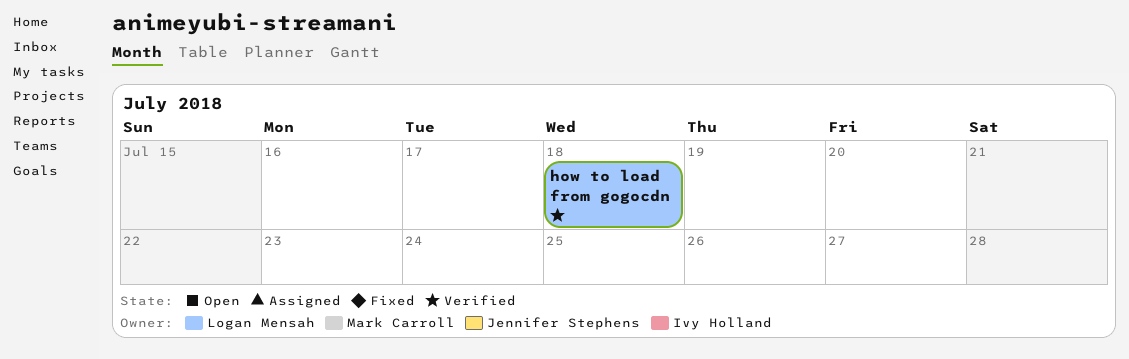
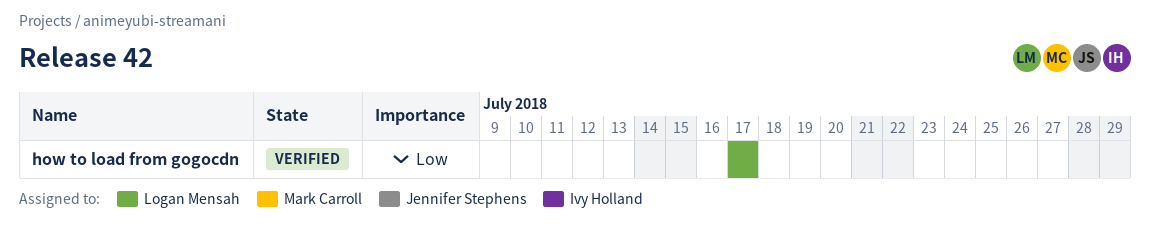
how to load from gogocdn, due: Jul 18 -> Jul 17

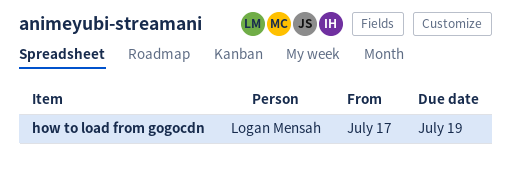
how to load from gogocdn, due: Jul 17 -> Jul 19

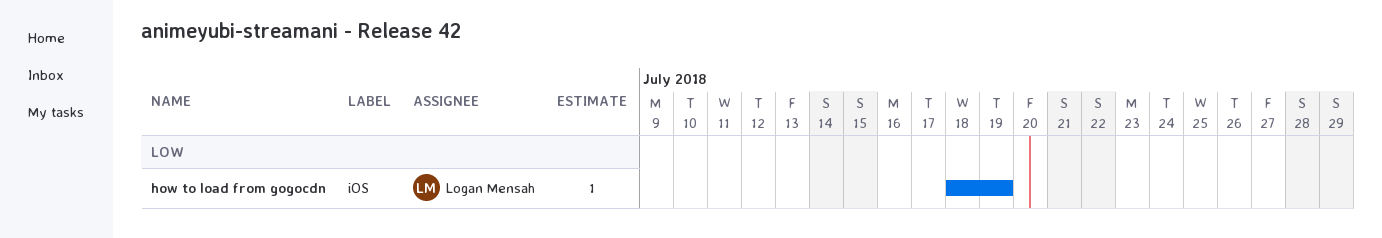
how to load from gogocdn, start: Jul 17 -> Jul 18

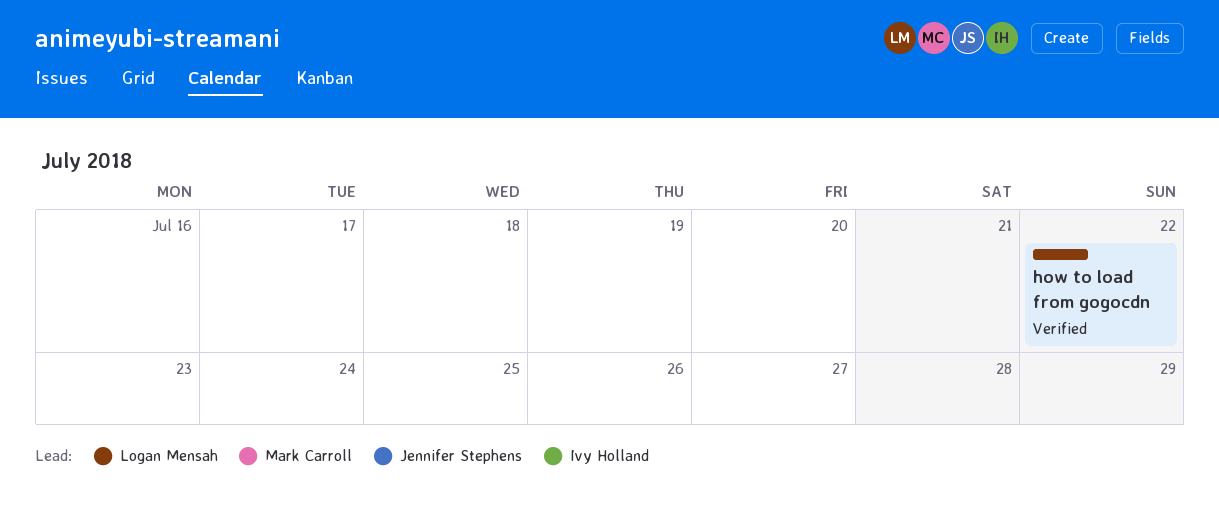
how to load from gogocdn, due: Jul 19 -> Jul 22

